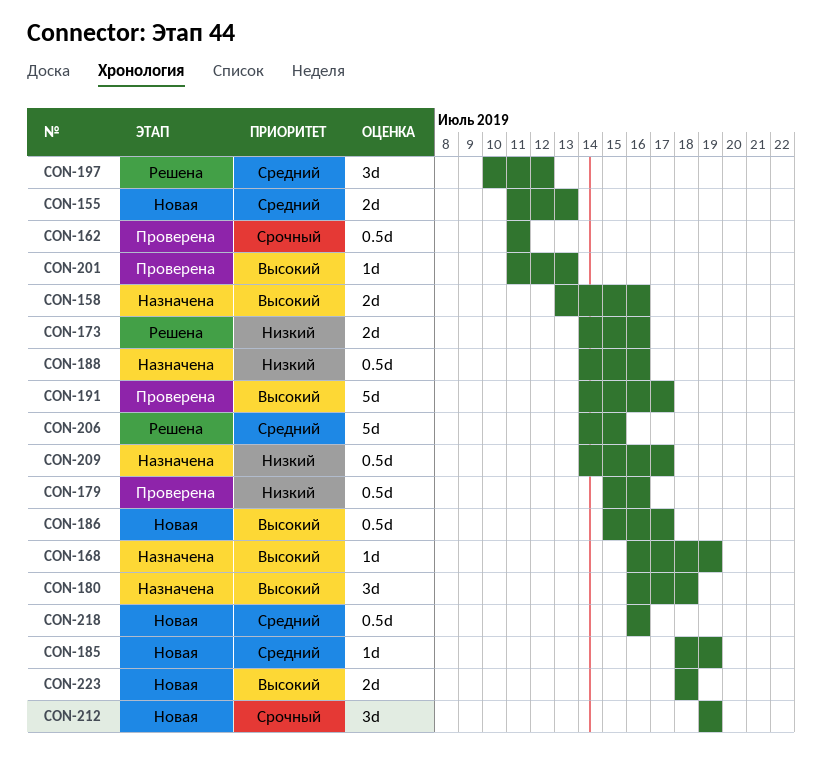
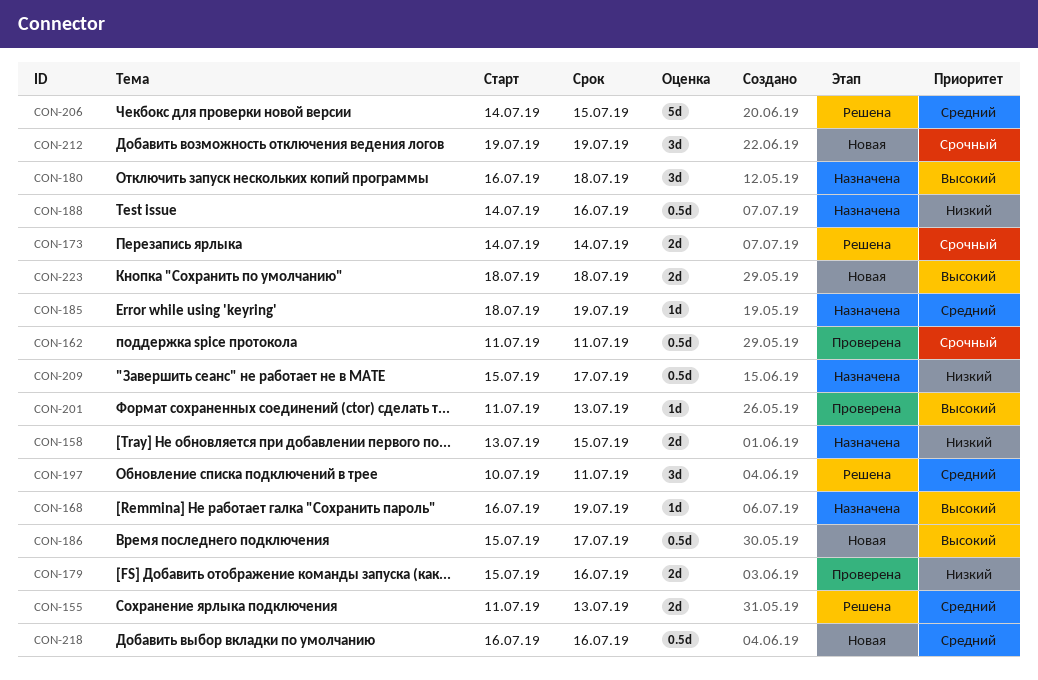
CON-155, status: Новая -> Решена
CON-158, priority: Высокий -> Низкий
CON-158, due: Jul 16 -> Jul 15
CON-173, priority: Низкий -> Срочный
CON-173, due: Jul 16 -> Jul 14
CON-179, estimate: 0.5d -> 2d
CON-185, status: Новая -> Назначена
CON-191: present -> none
CON-197, due: Jul 12 -> Jul 11
CON-209, start: Jul 14 -> Jul 15

